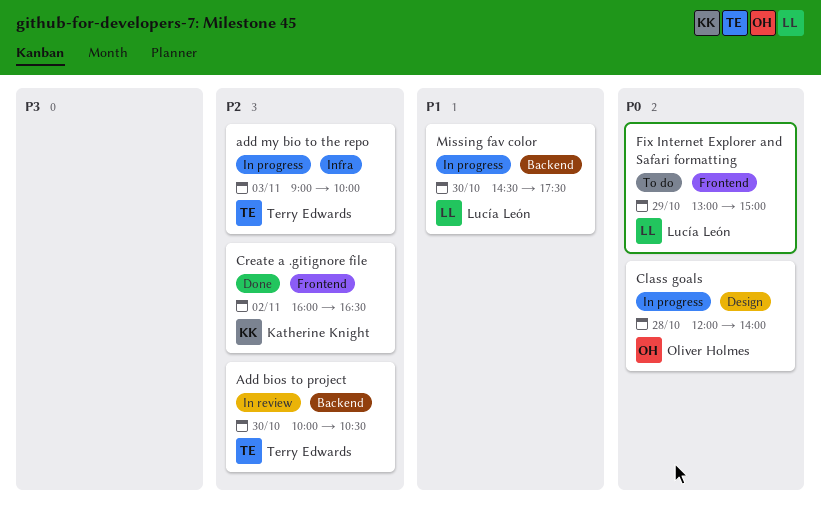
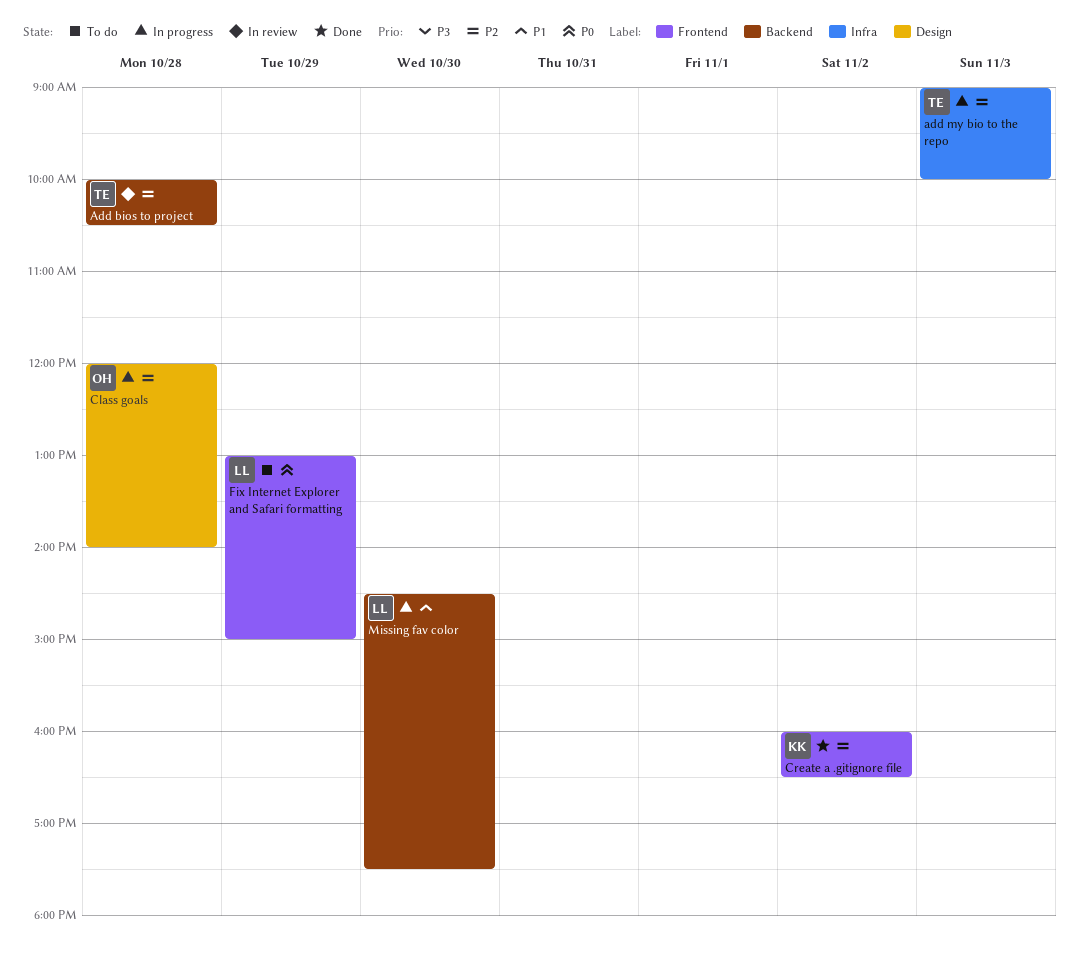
Add bios to project, day: Oct 30 -> Oct 28
Class goals, priority: P0 -> P2

